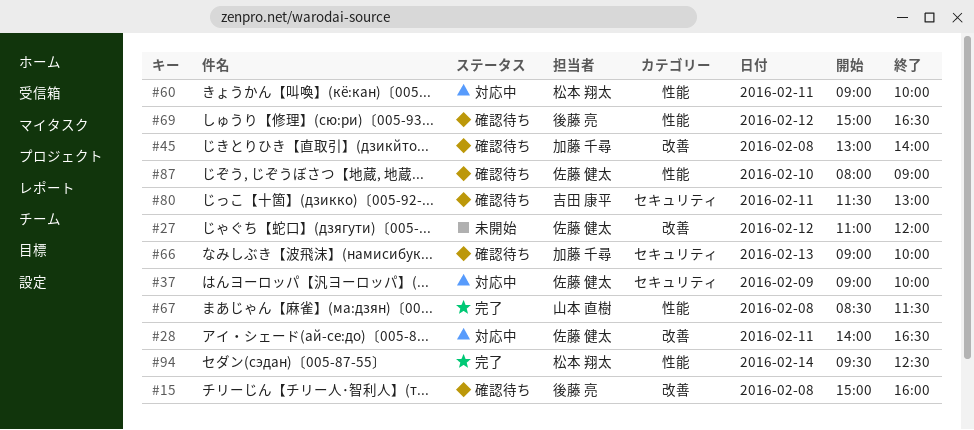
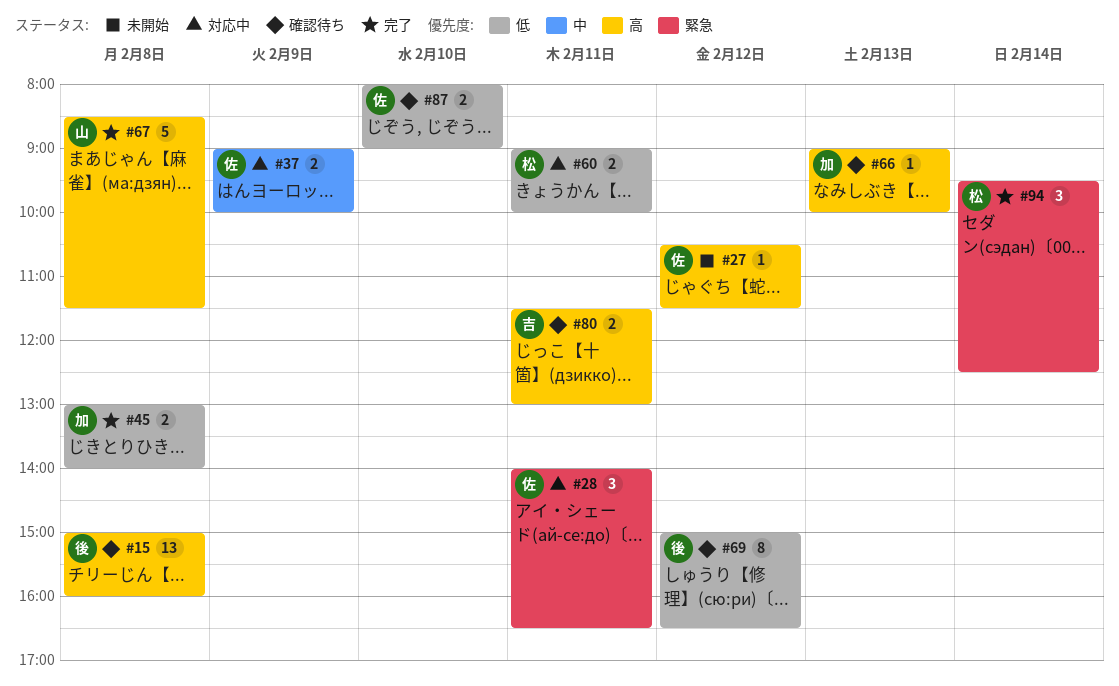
#27, begins: 11:00 -> 10:30
#27, ends: 12:00 -> 11:30
#45, status: 確認待ち -> 完了

